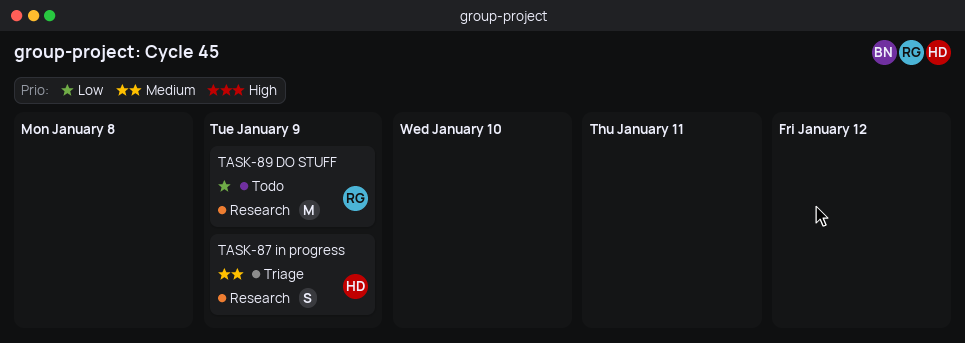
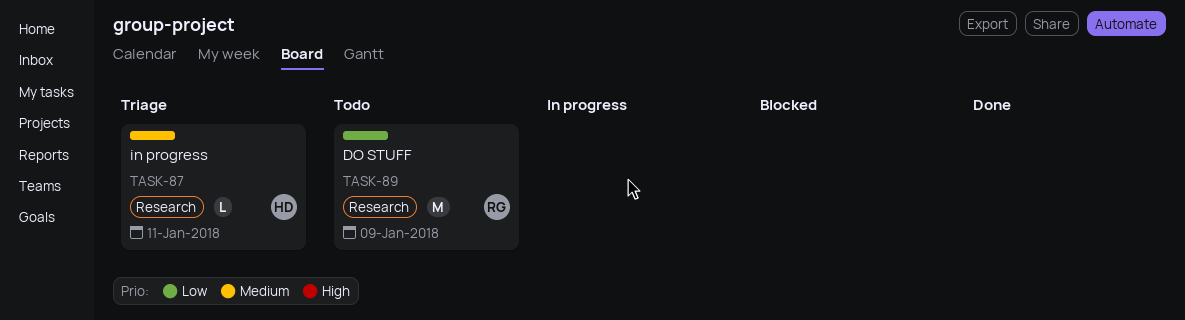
TASK-87, estimate: S -> L
TASK-87, due: Jan 9 -> Jan 11

